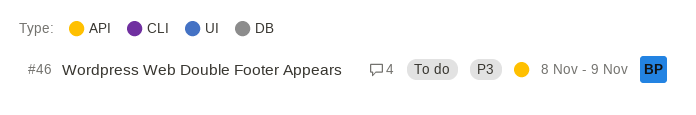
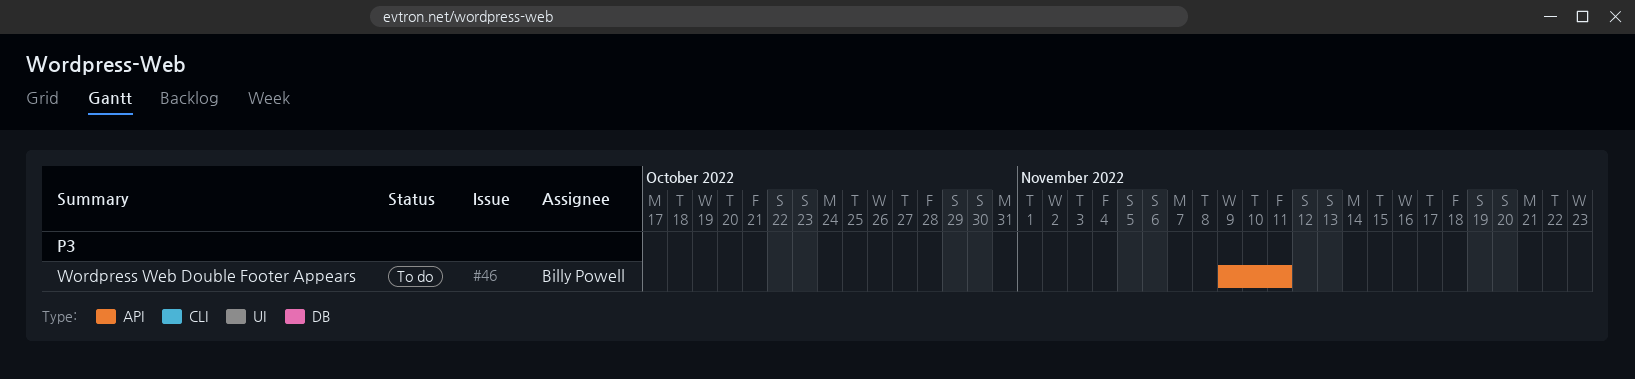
#46, start: Nov 8 -> Nov 9
#46, due: Nov 9 -> Nov 11

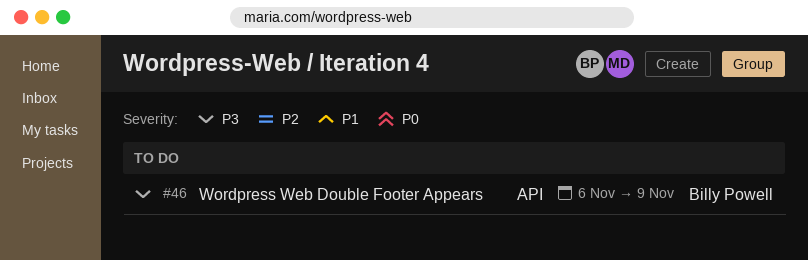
#46, start: Nov 9 -> Nov 6
#46, due: Nov 11 -> Nov 9

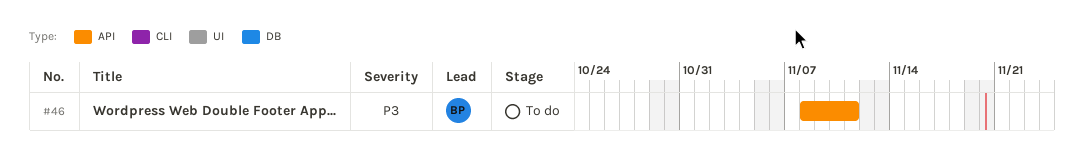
#46, start: Nov 6 -> Nov 8
#46, due: Nov 9 -> Nov 11

